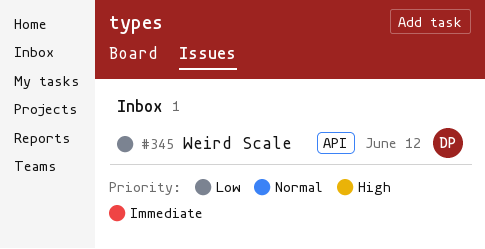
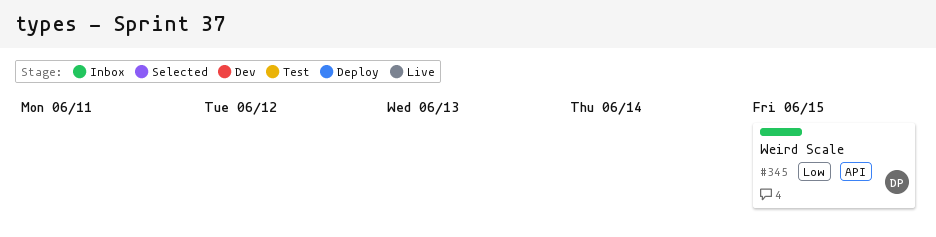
#345, due: Jun 12 -> Jun 15

